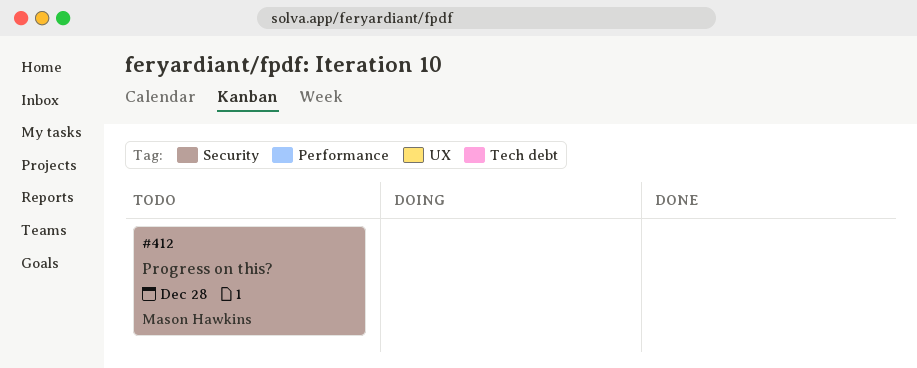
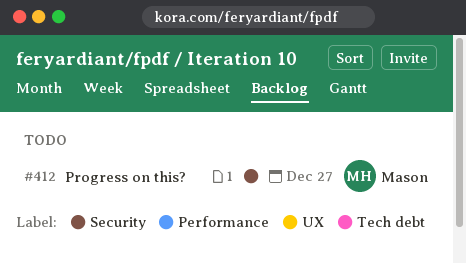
#412, due: Dec 28 -> Dec 27

